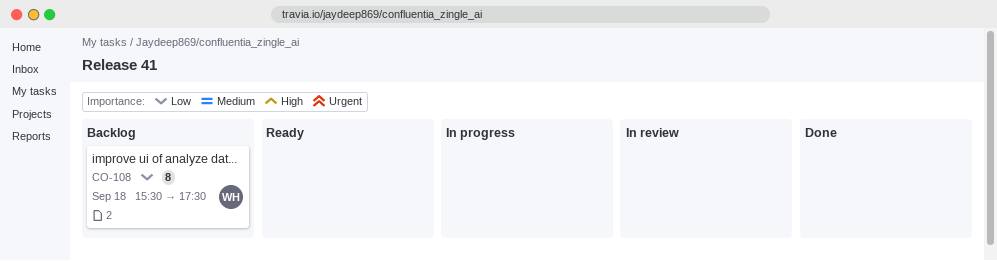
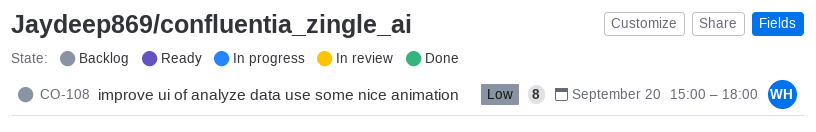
CO-108, day: Sep 18 -> Sep 20
CO-108, begins: 15:30 -> 15:00
CO-108, ends: 17:30 -> 18:00

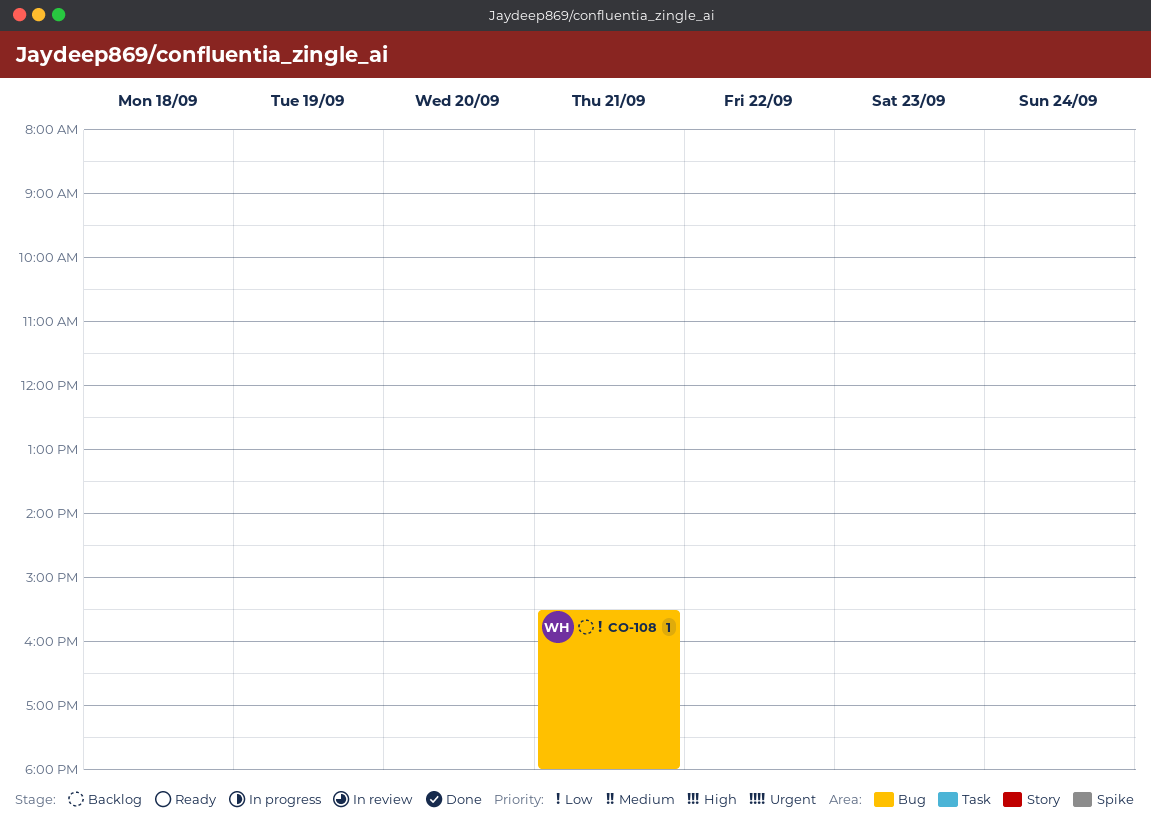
CO-108, estimate: 8 -> 1
CO-108, day: Sep 20 -> Sep 21
CO-108, begins: 15:00 -> 15:30

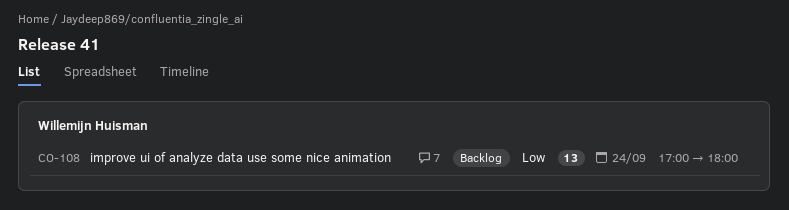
CO-108, estimate: 1 -> 13
CO-108, day: Sep 21 -> Sep 24
CO-108, begins: 15:30 -> 17:00

